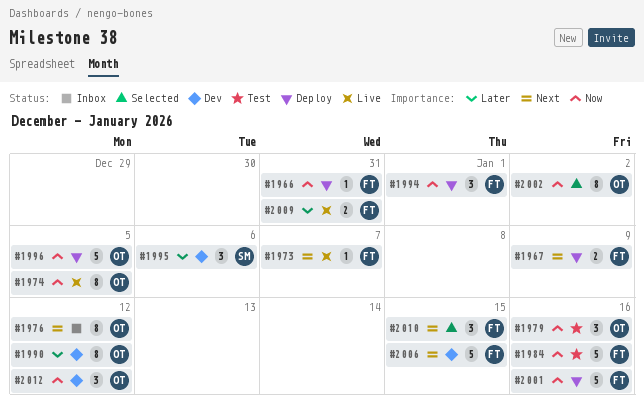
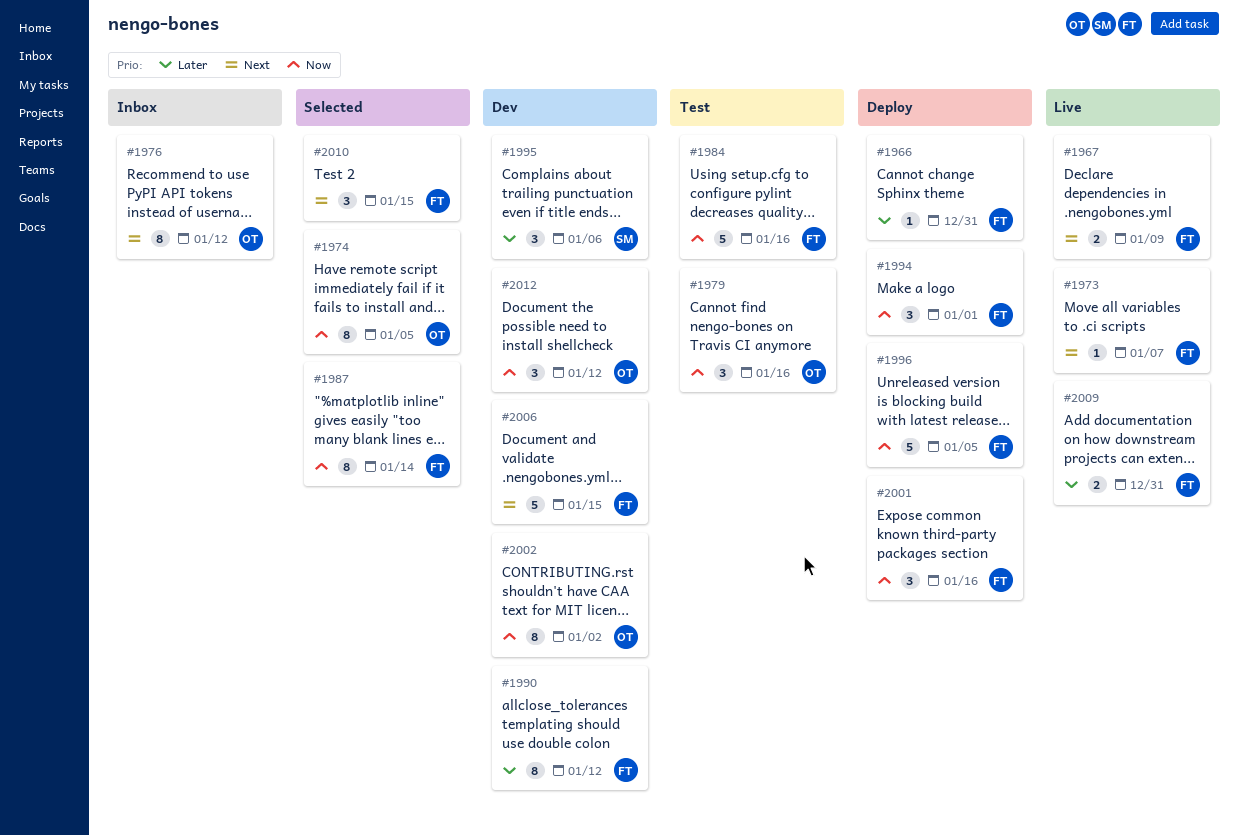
#1966, priority: Now -> Later
#1967, status: Deploy -> Live
#1974, status: Live -> Selected
#1987: none -> present
#1990, owner: OT -> FT
#1996, owner: OT -> FT
#2001, estimate: 5 -> 3
#2002, status: Selected -> Dev

